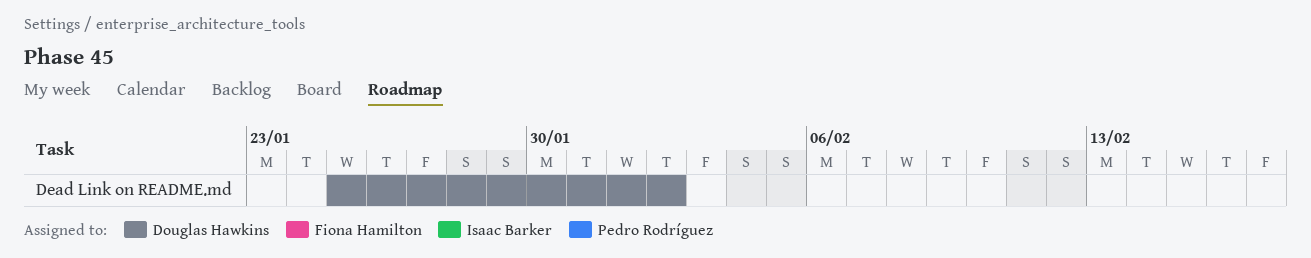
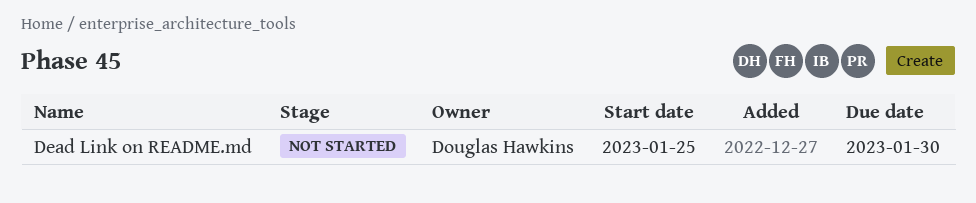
Dead Link on README.md, due: Feb 2 -> Jan 30

